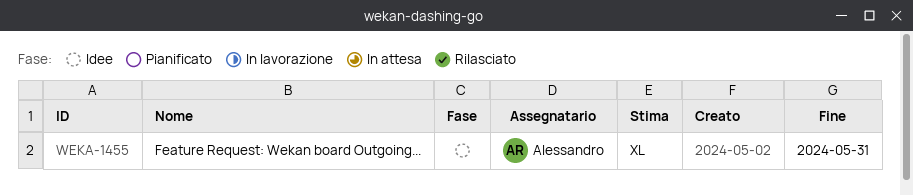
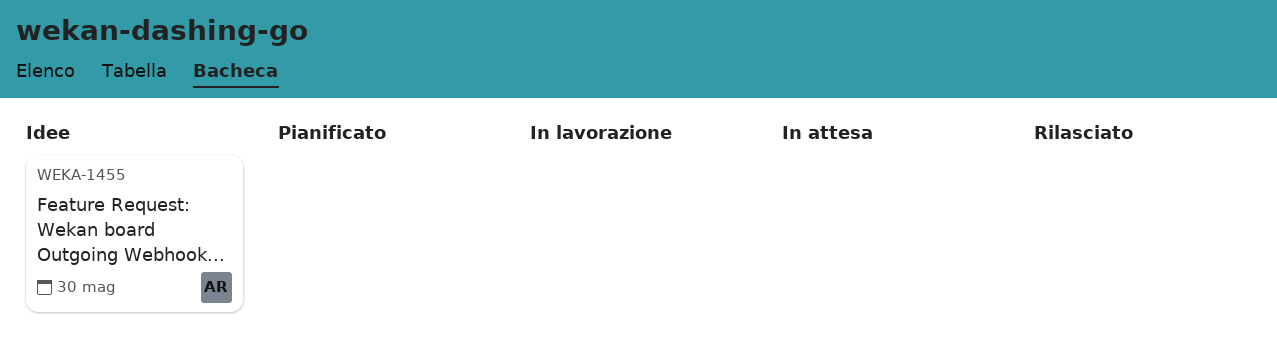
WEKA-1455, due: May 31 -> May 30

